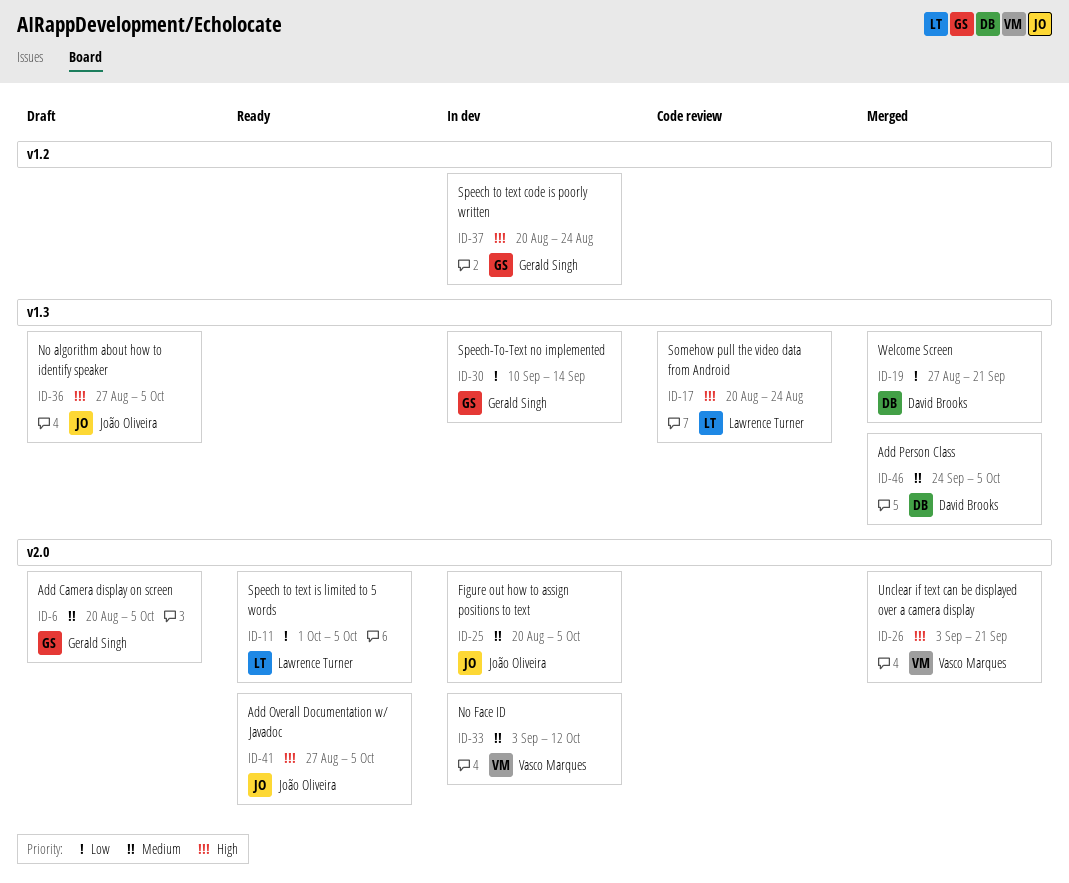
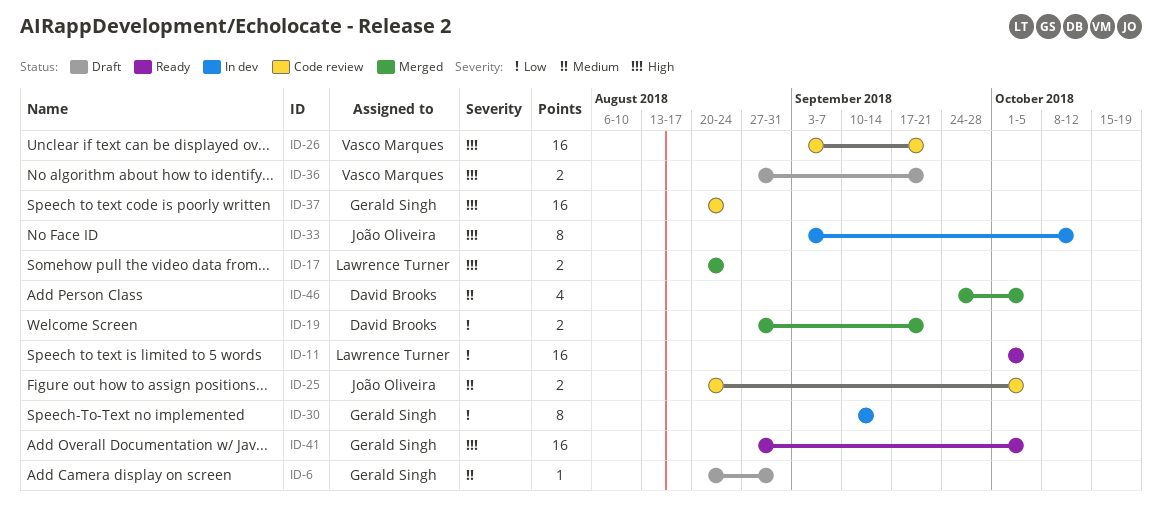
ID-6, due: Oct 5 -> Aug 31
ID-17, status: Code review -> Merged
ID-25, status: In dev -> Code review
ID-26, status: Merged -> Code review
ID-33, owner: Vasco Marques -> João Oliveira
ID-33, priority: Medium -> High
ID-36, owner: João Oliveira -> Vasco Marques
ID-36, due: Oct 5 -> Sep 21
ID-37, status: In dev -> Code review
ID-41, owner: João Oliveira -> Gerald Singh

